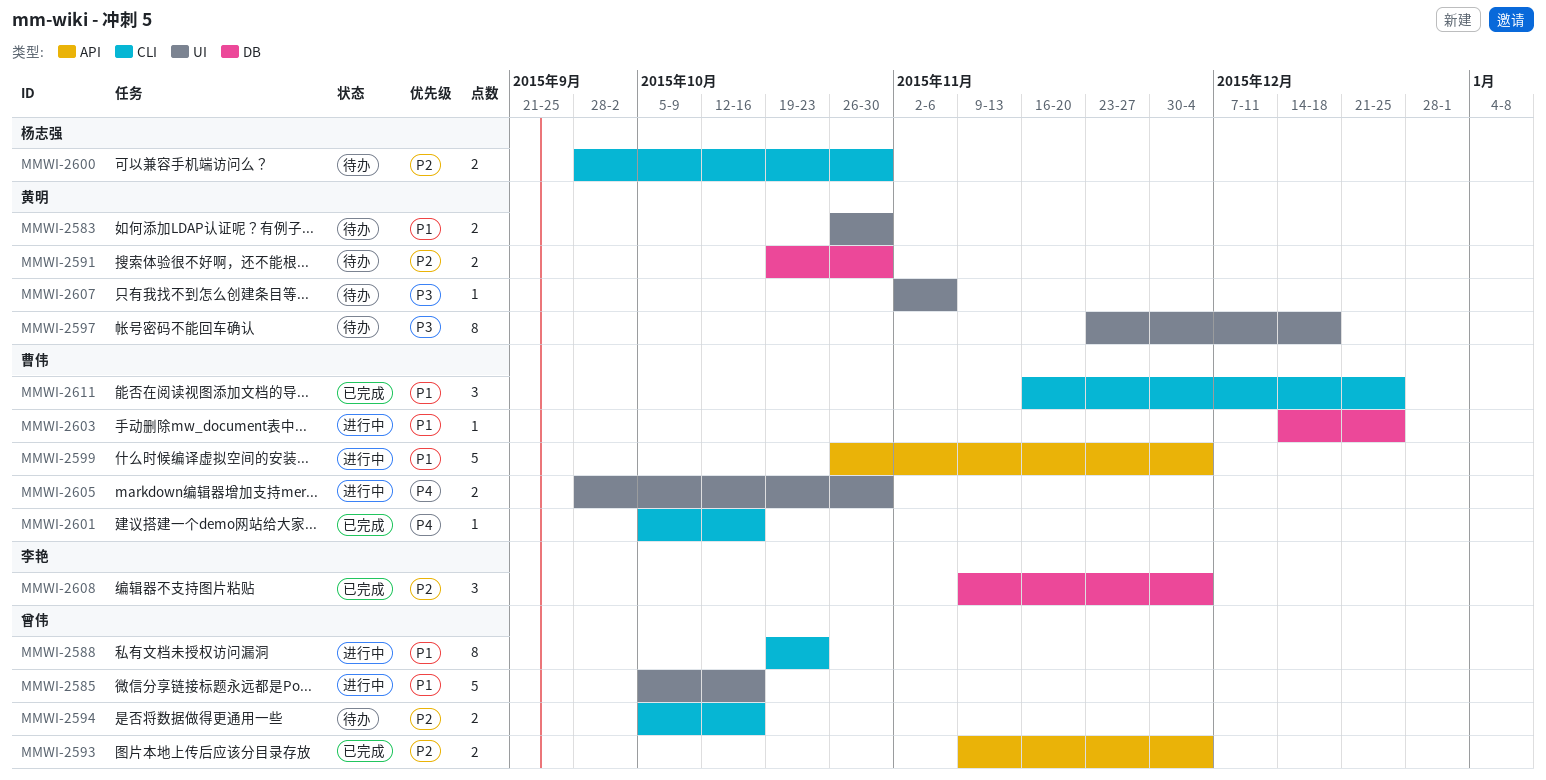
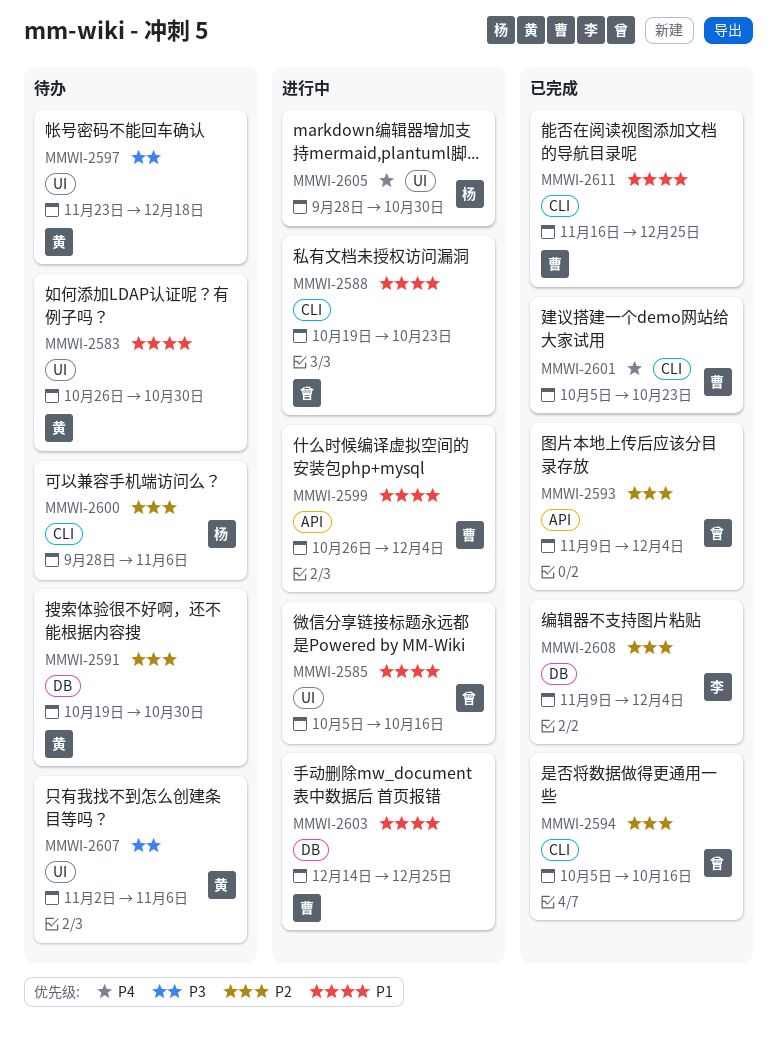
MMWI-2594, status: 待办 -> 已完成
MMWI-2600, due: Oct 30 -> Nov 6
MMWI-2601, due: Oct 16 -> Oct 23
MMWI-2605, owner: 曹伟 -> 杨志强

